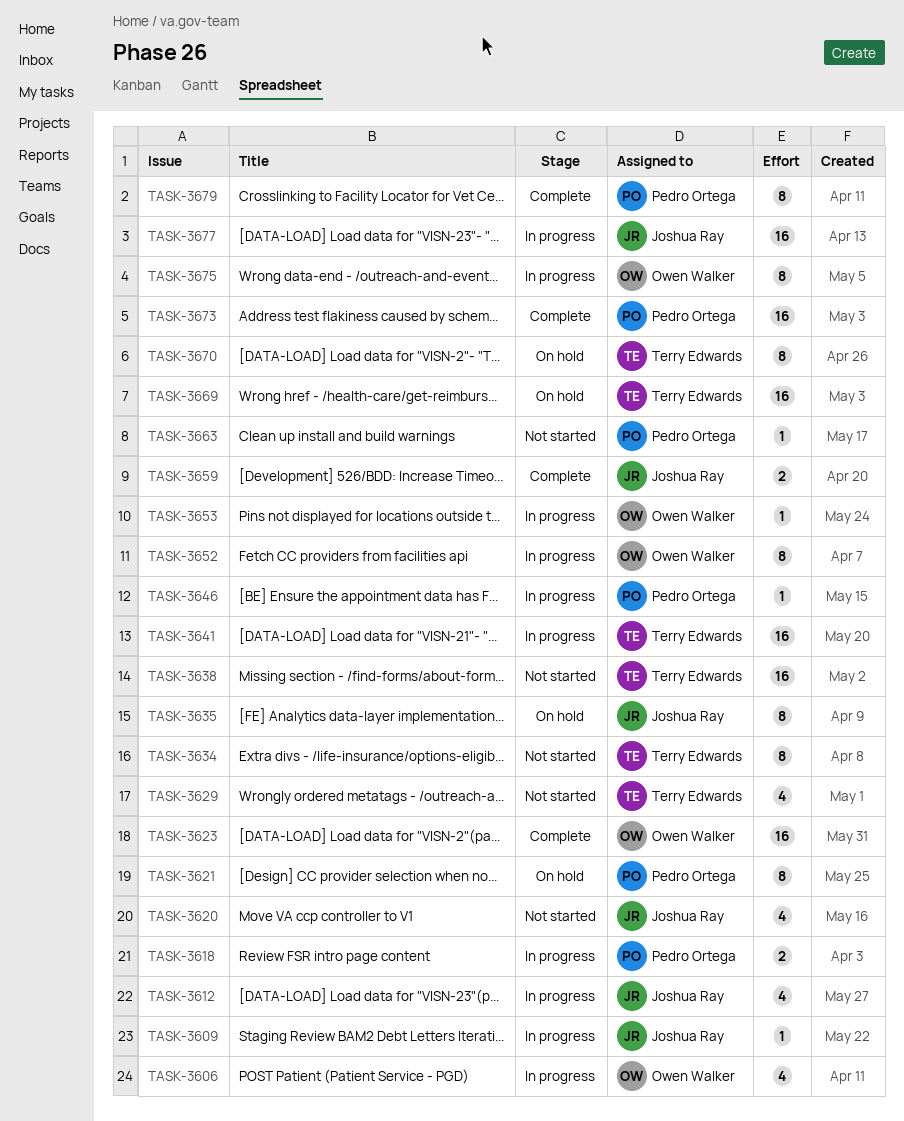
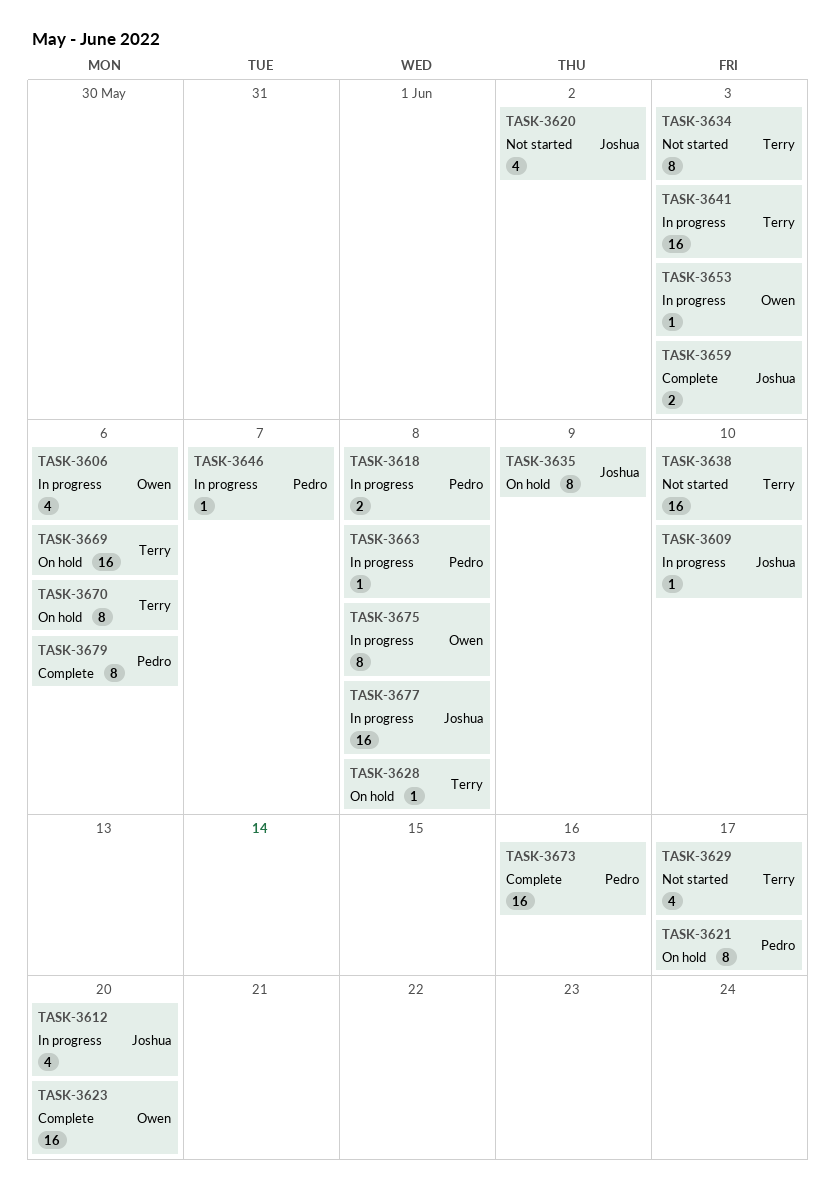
TASK-3628: none -> present
TASK-3652: present -> none
TASK-3663, status: Not started -> In progress

